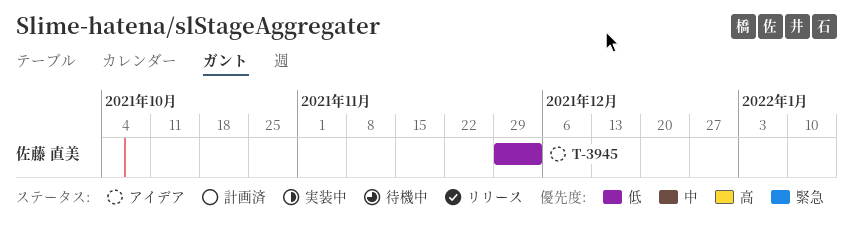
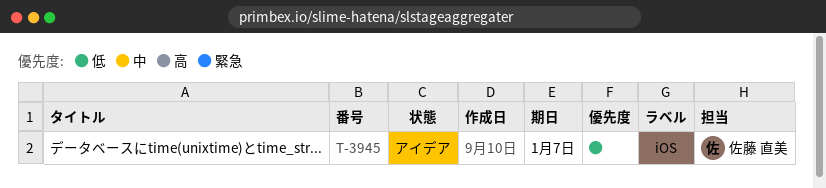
T-3945, due: Dec 3 -> Jan 7

